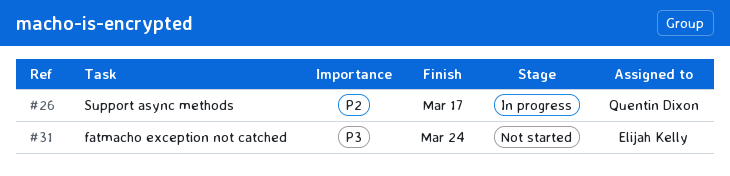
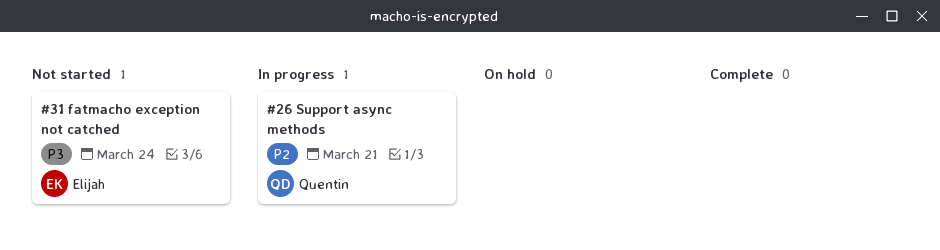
#26, due: Mar 17 -> Mar 21

